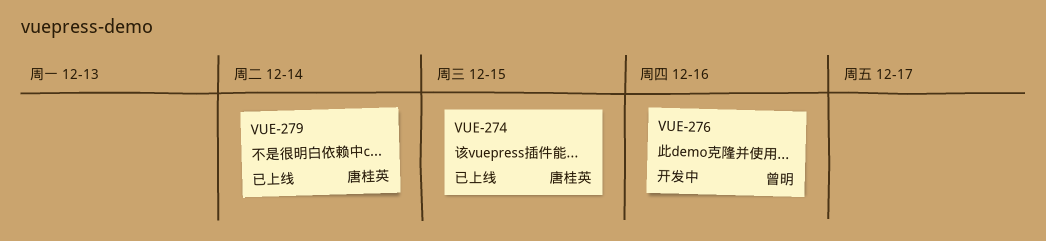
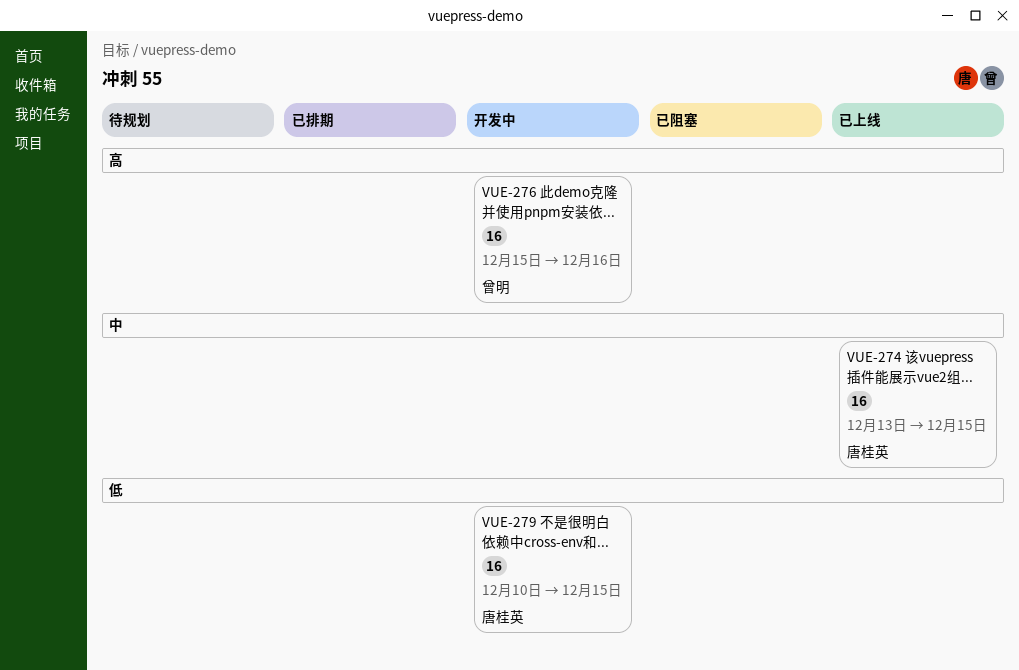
VUE-279, status: 已上线 -> 开发中
VUE-279, due: Dec 14 -> Dec 15

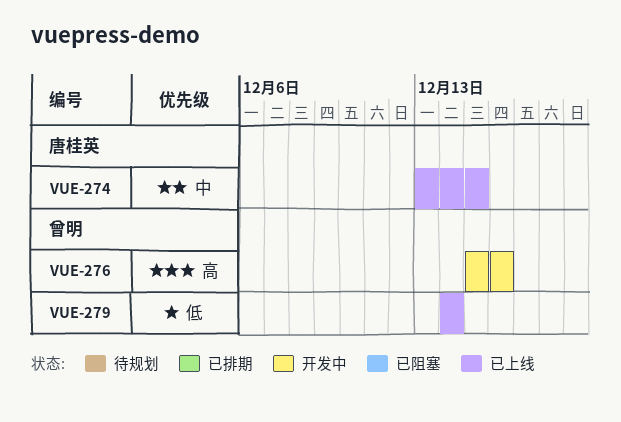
VUE-279, status: 开发中 -> 已上线
VUE-279, owner: 唐桂英 -> 曾明
VUE-279, start: Dec 10 -> Dec 14
VUE-279, due: Dec 15 -> Dec 14

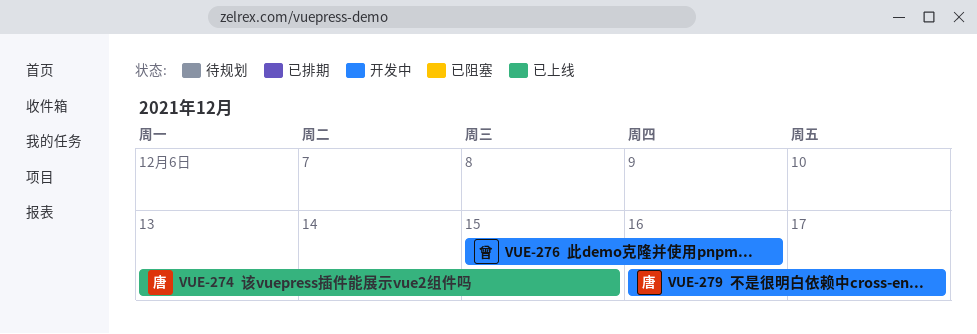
VUE-279, status: 已上线 -> 开发中
VUE-279, owner: 曾明 -> 唐桂英
VUE-279, start: Dec 14 -> Dec 16
VUE-279, due: Dec 14 -> Dec 17

